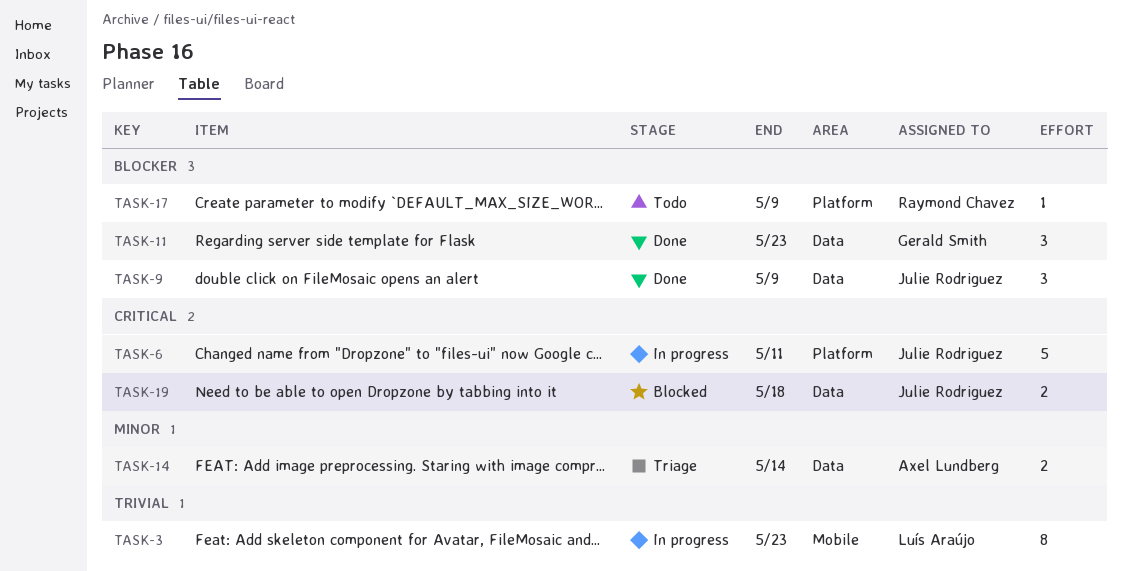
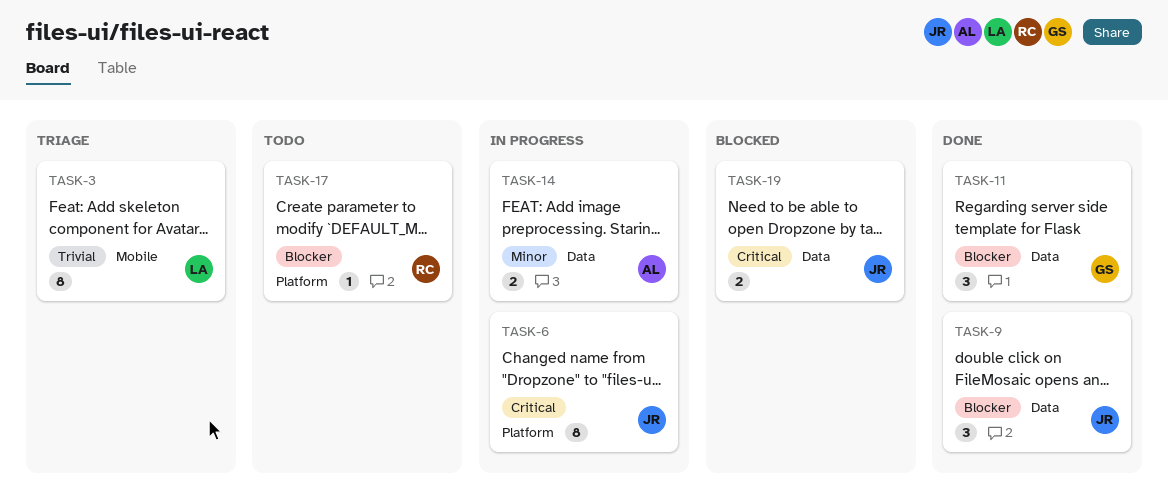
TASK-3, status: In progress -> Triage
TASK-6, estimate: 5 -> 8
TASK-14, status: Triage -> In progress

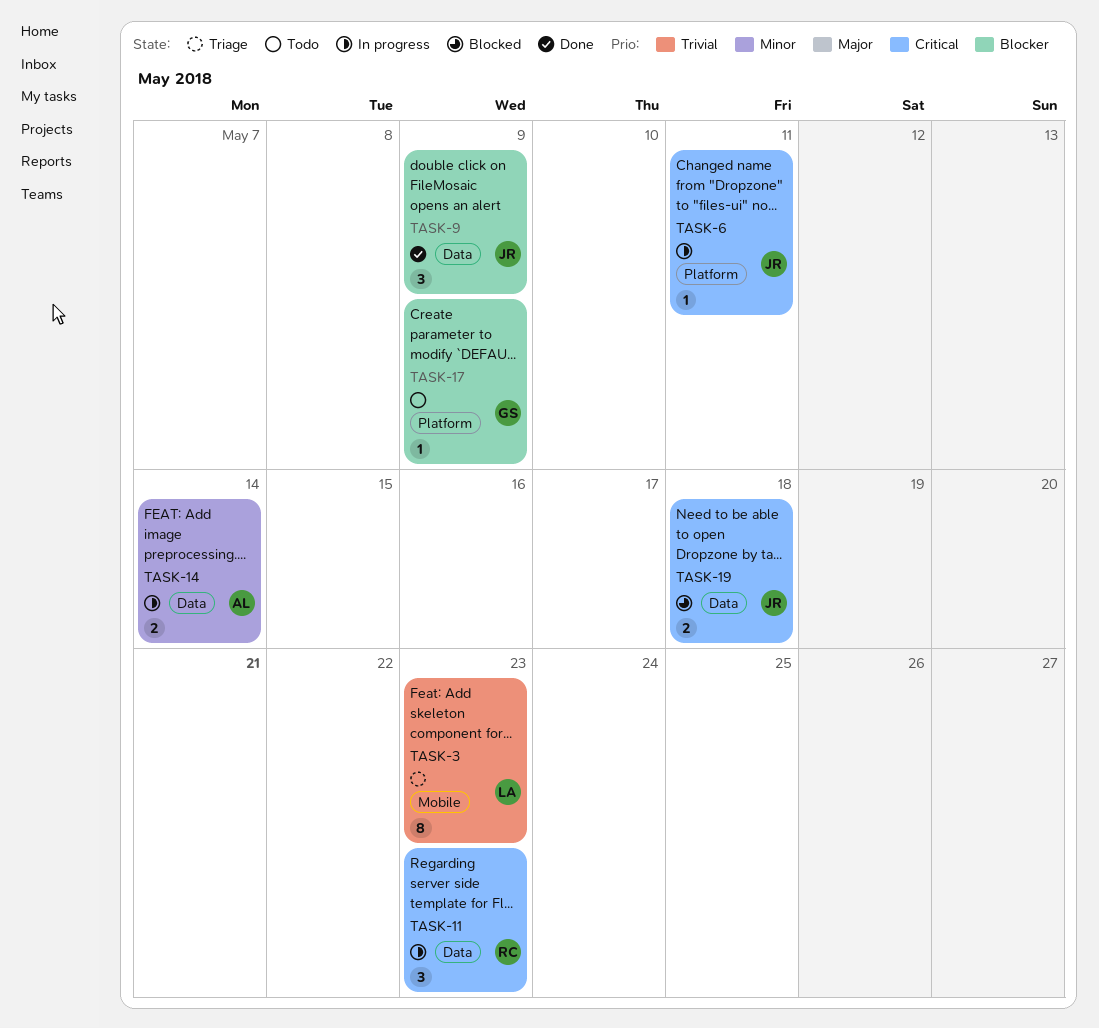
TASK-6, estimate: 8 -> 1
TASK-11, status: Done -> In progress
TASK-11, owner: GS -> RC
TASK-11, priority: Blocker -> Critical
TASK-17, owner: RC -> GS

